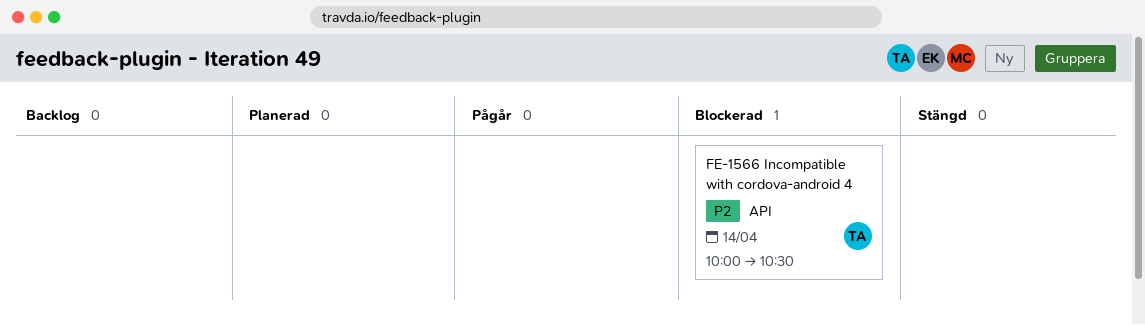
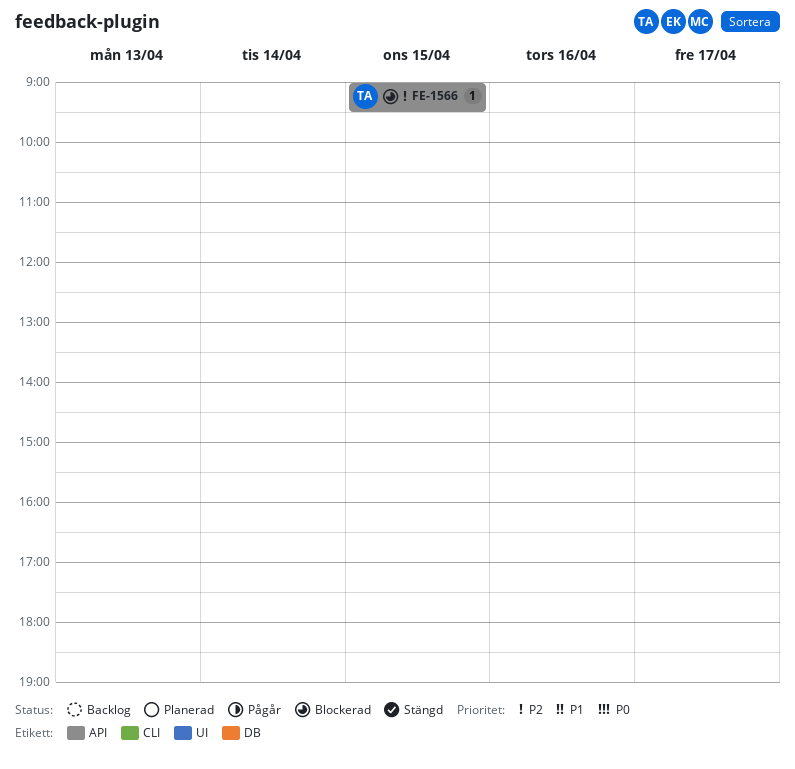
FE-1566, day: Apr 14 -> Apr 15
FE-1566, begins: 10:00 -> 09:00
FE-1566, ends: 10:30 -> 09:30

